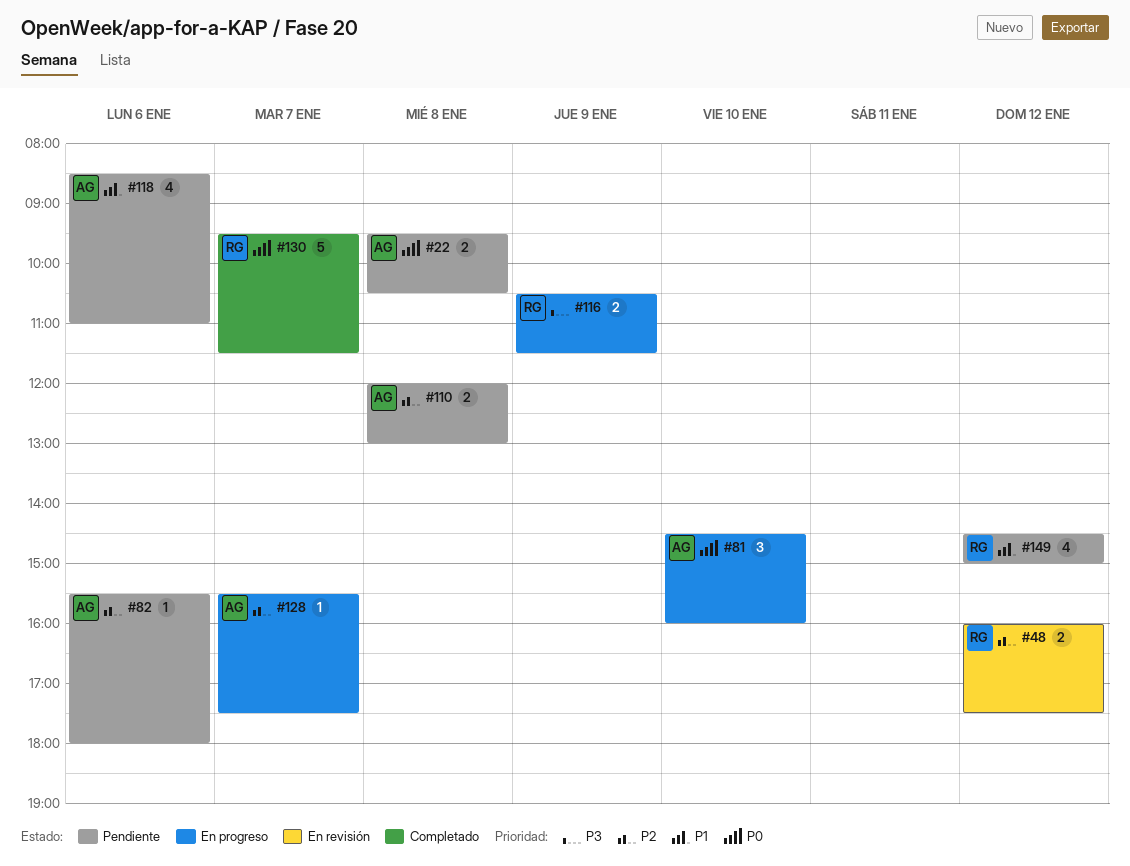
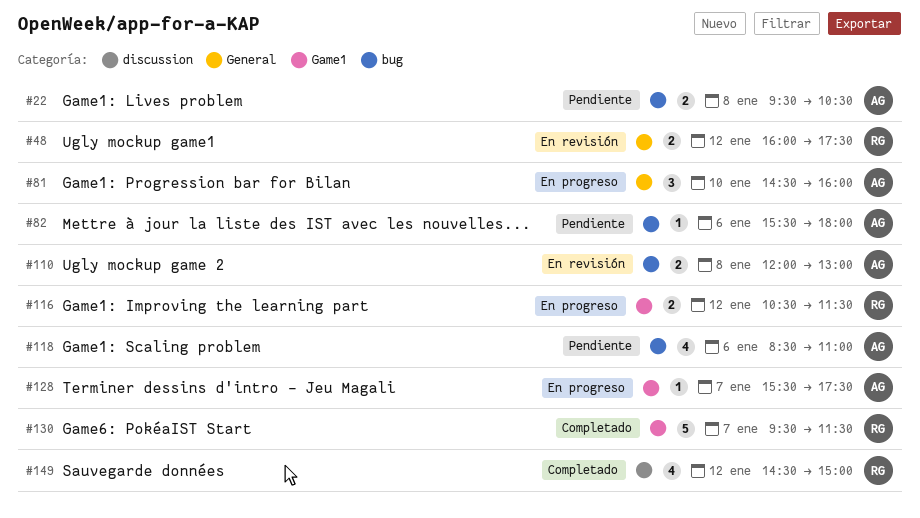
#110, status: Pendiente -> En revisión
#116, day: Jan 9 -> Jan 12
#149, status: Pendiente -> Completado

